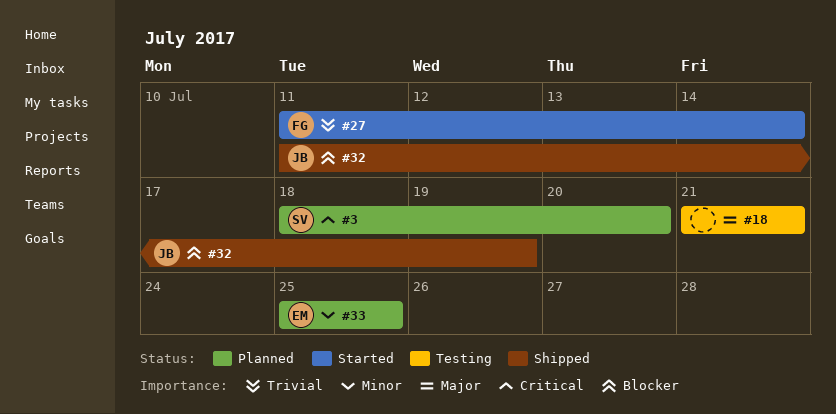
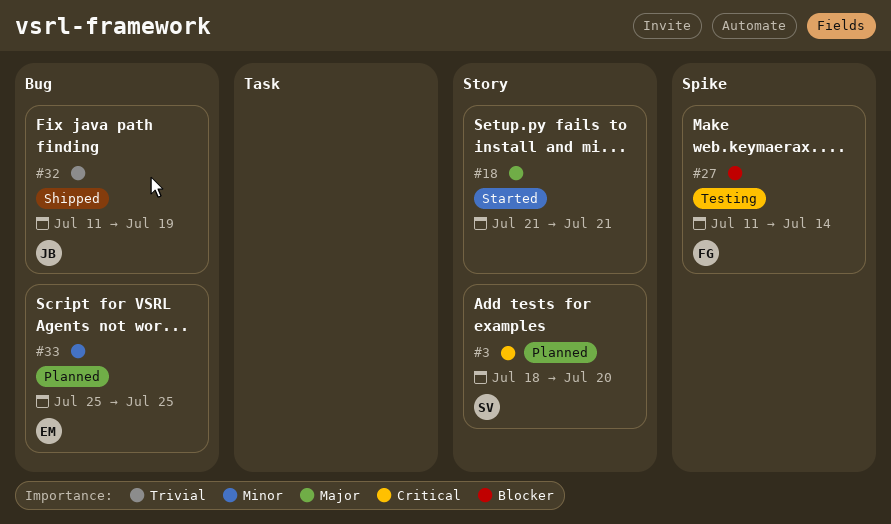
#18, status: Testing -> Started
#27, status: Started -> Testing
#27, priority: Trivial -> Blocker
#32, priority: Blocker -> Trivial

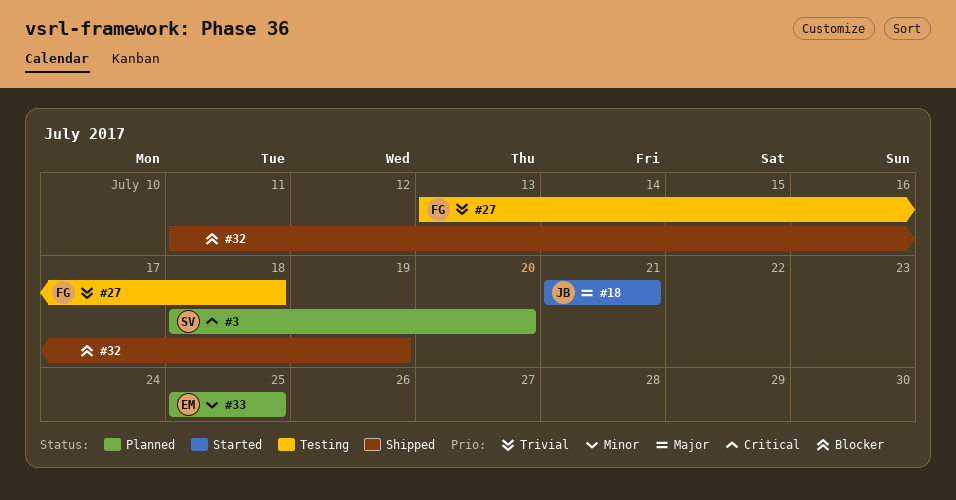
#18, owner: none -> JB
#27, priority: Blocker -> Trivial
#27, start: Jul 11 -> Jul 13
#27, due: Jul 14 -> Jul 18
#32, owner: JB -> none
#32, priority: Trivial -> Blocker

